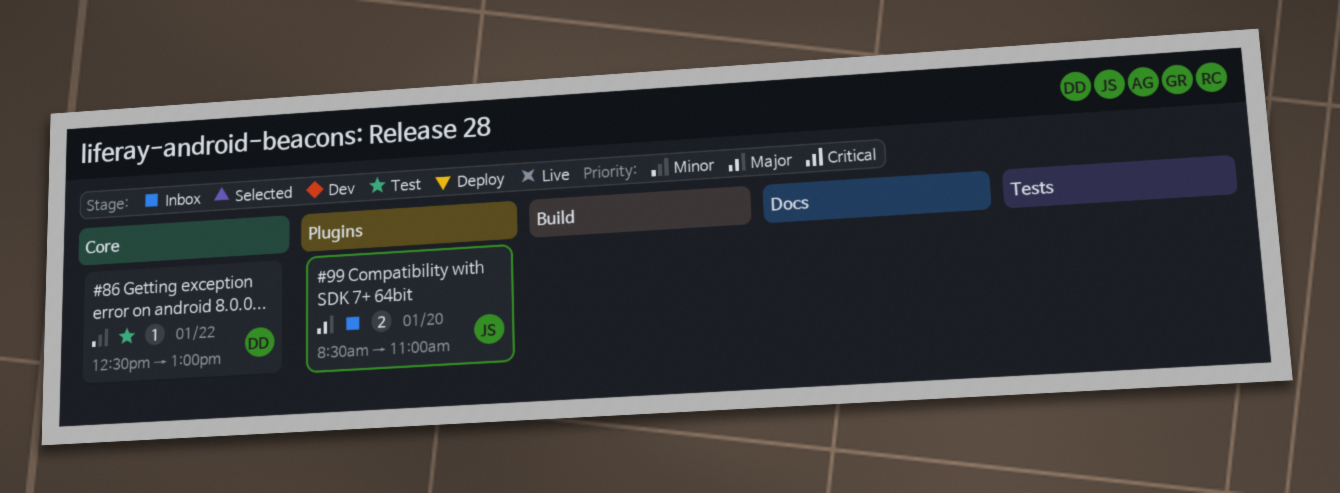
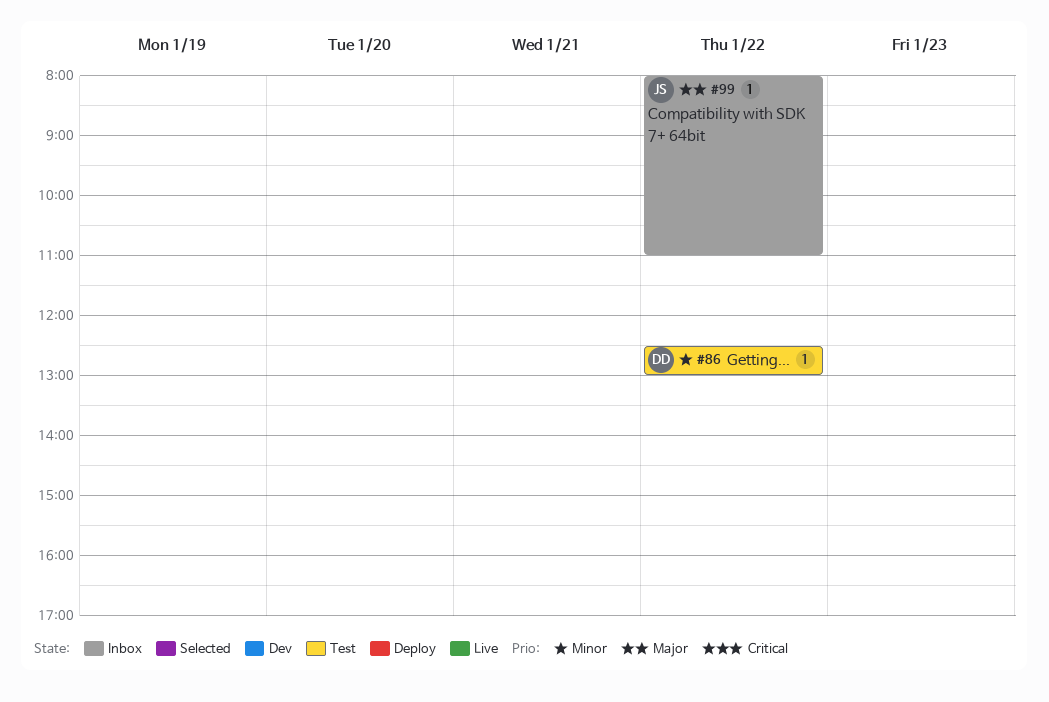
#99, estimate: 2 -> 1
#99, day: Jan 20 -> Jan 22
#99, begins: 08:30 -> 08:00

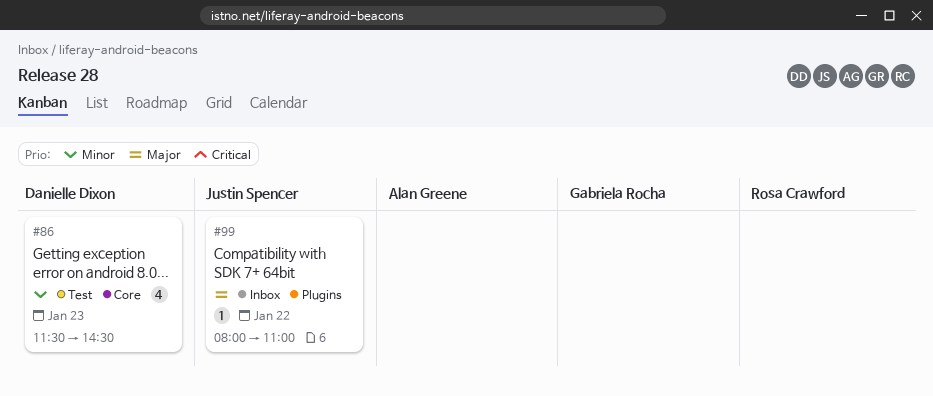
#86, estimate: 1 -> 4
#86, day: Jan 22 -> Jan 23
#86, begins: 12:30 -> 11:30
#86, ends: 13:00 -> 14:30

